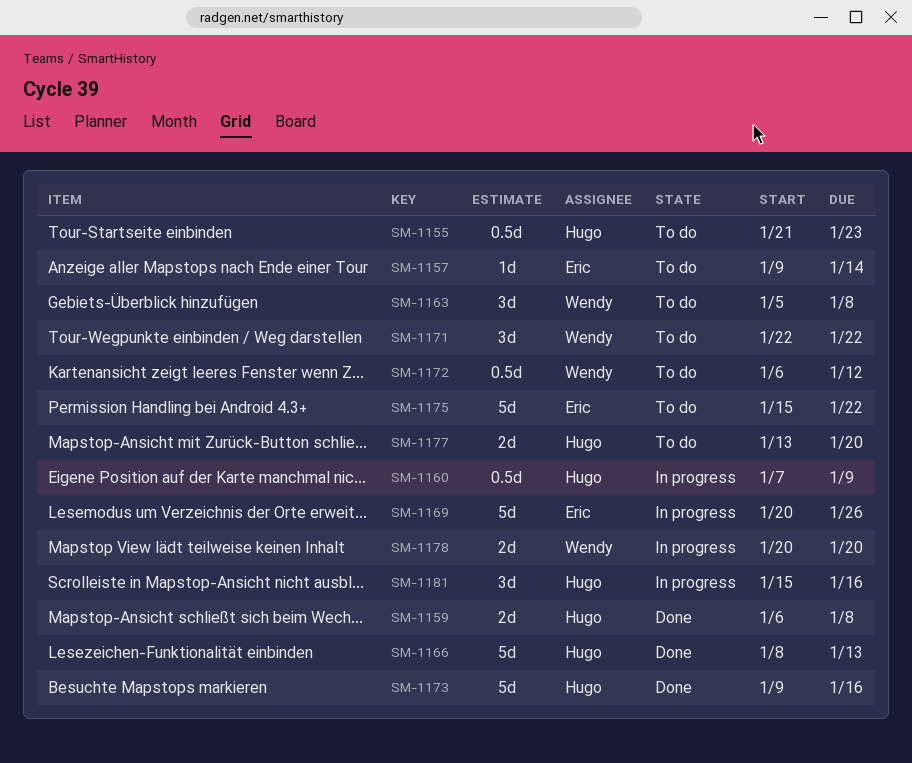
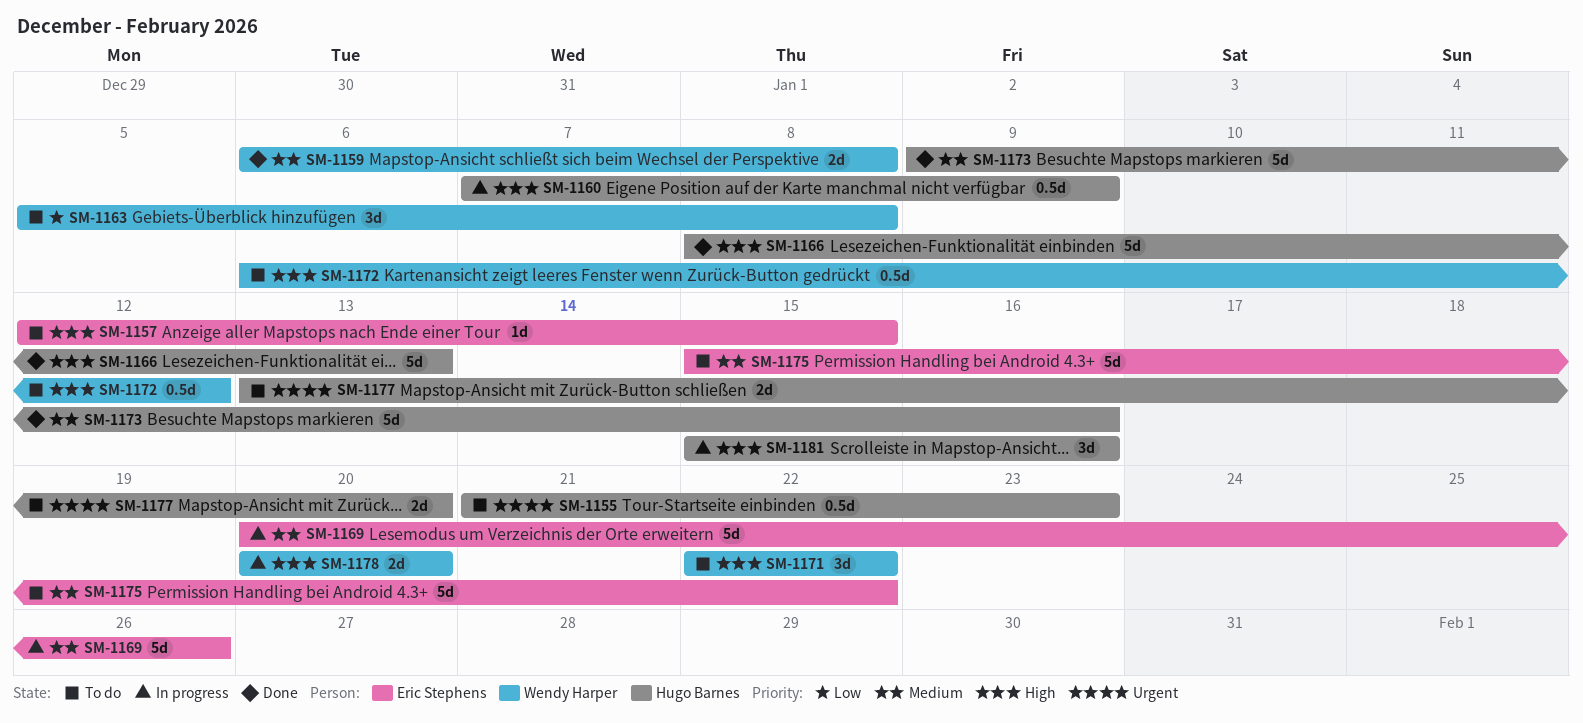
SM-1157, start: Jan 9 -> Jan 12
SM-1157, due: Jan 14 -> Jan 15
SM-1159, owner: Hugo Barnes -> Wendy Harper

